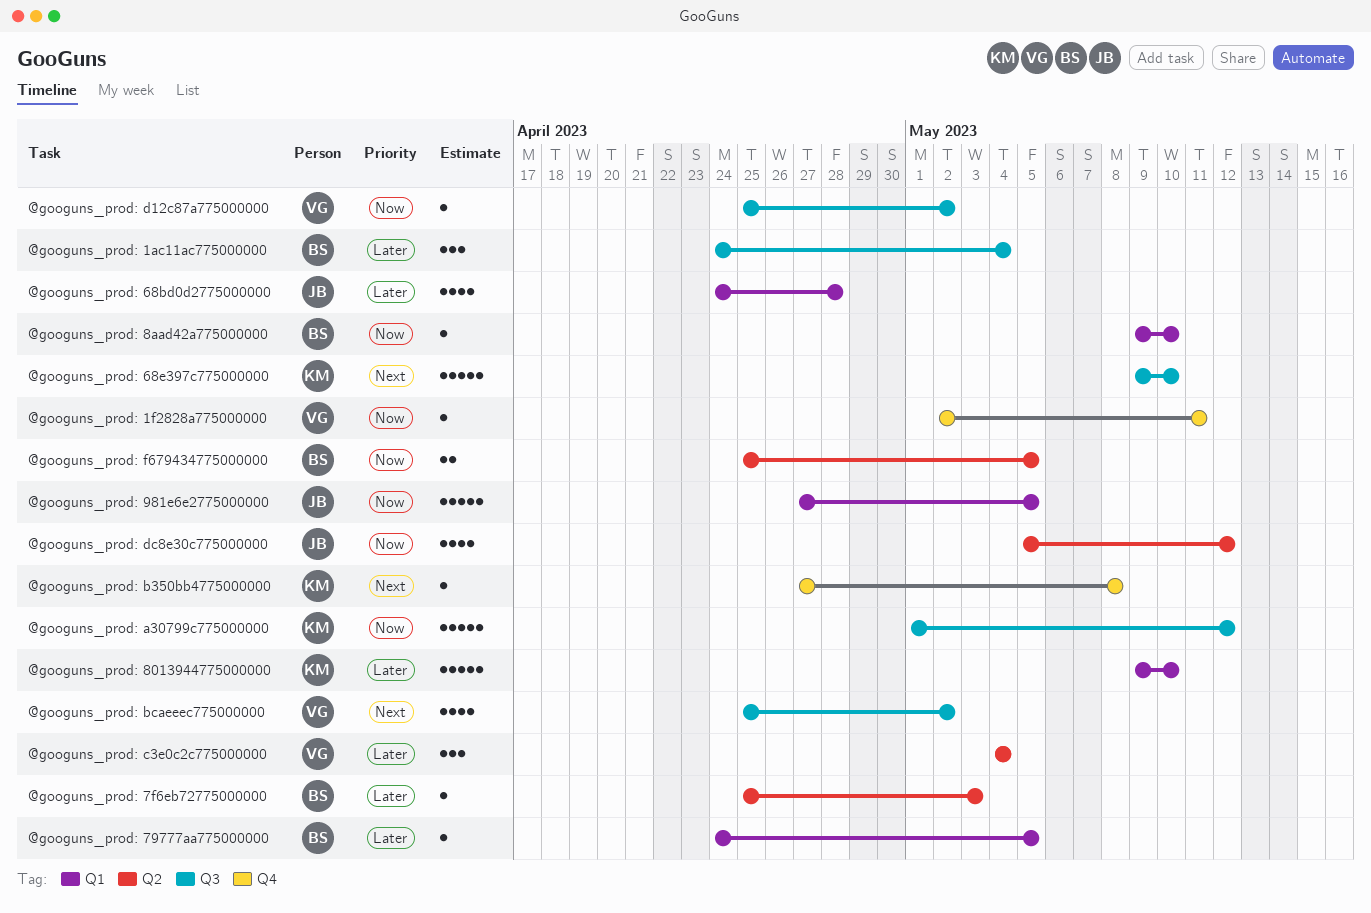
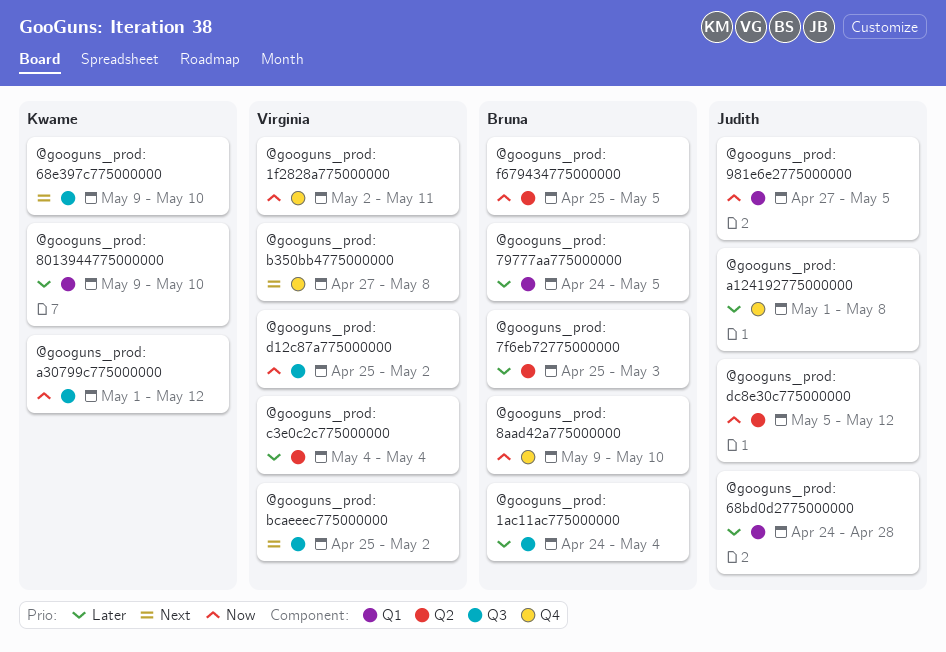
@googuns_prod: 8aad42a775000000, label: Q1 -> Q4
@googuns_prod: a124192775000000: none -> present
@googuns_prod: b350bb4775000000, owner: Kwame -> Virginia

